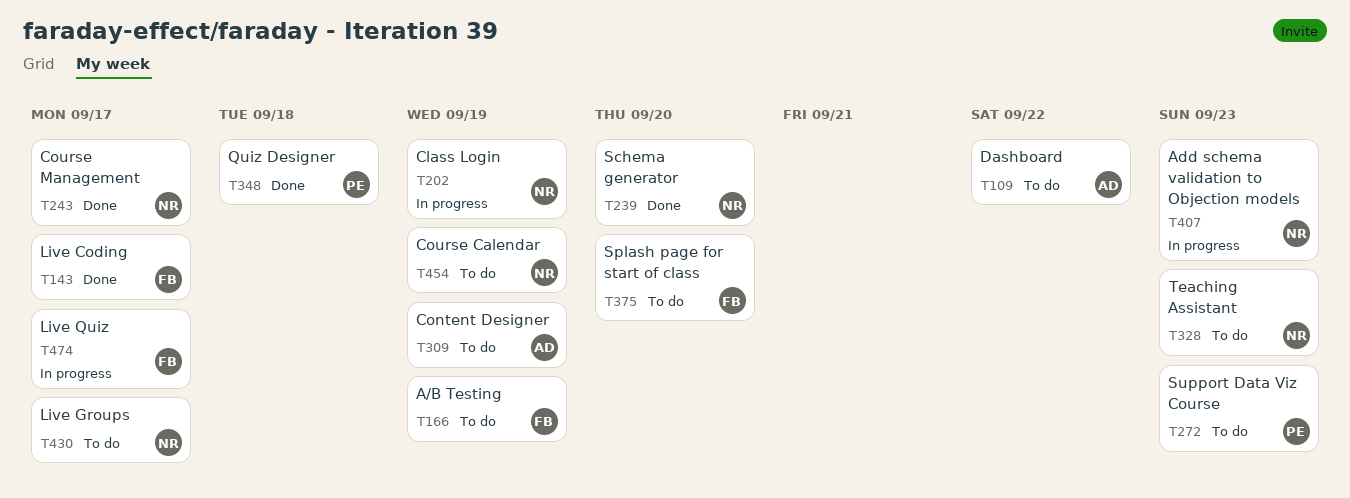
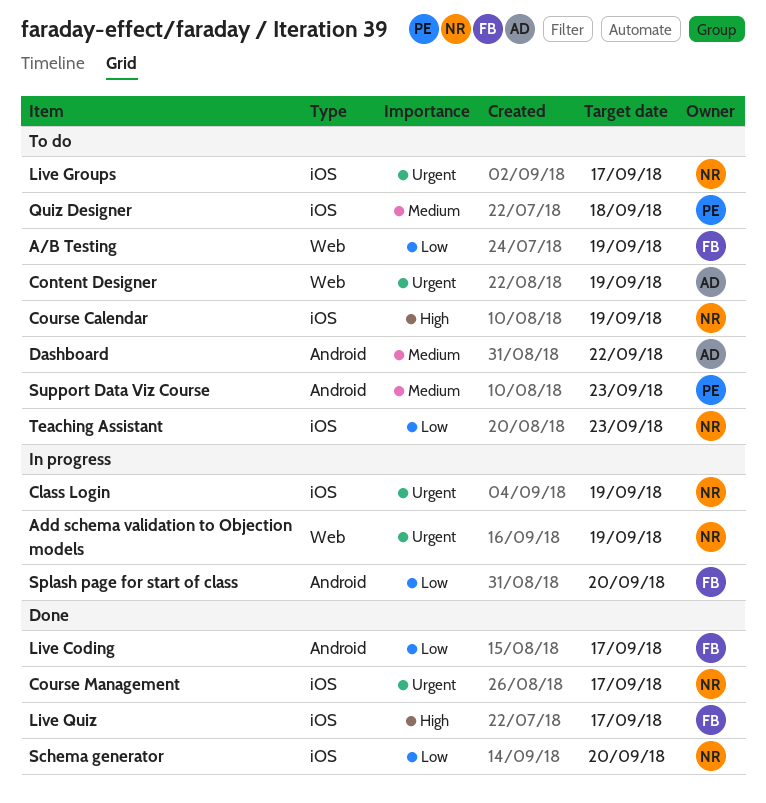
Add schema validation to Objection models, due: Sep 23 -> Sep 19
Live Quiz, status: In progress -> Done
Quiz Designer, status: Done -> To do
Splash page for start of class, status: To do -> In progress

